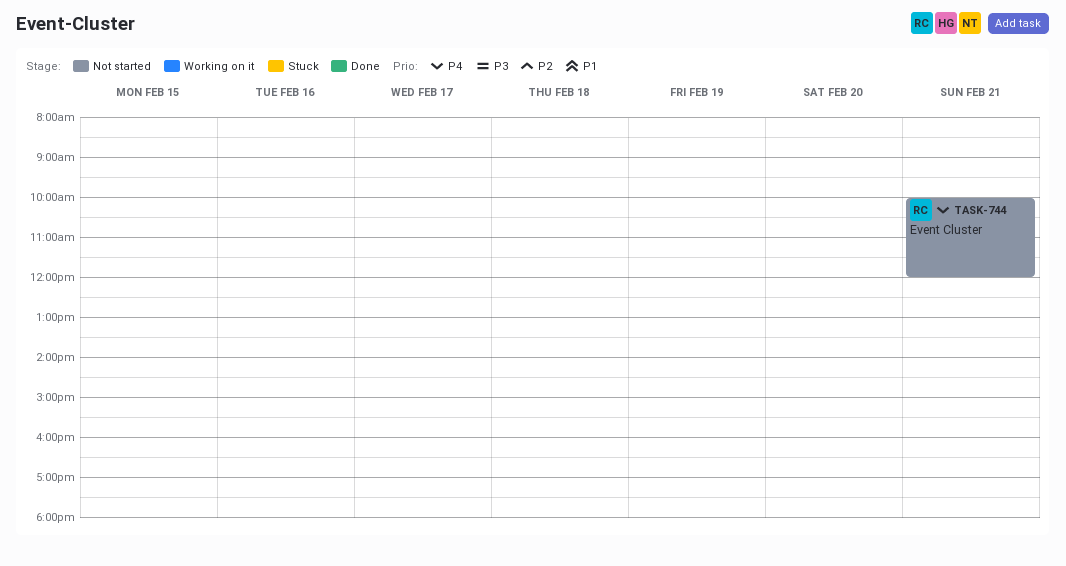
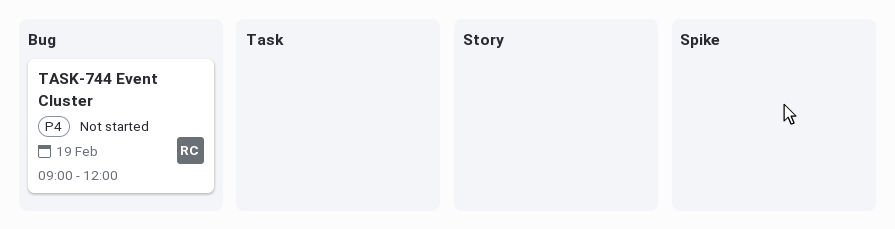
TASK-744, day: Feb 21 -> Feb 19
TASK-744, begins: 10:00 -> 09:00

